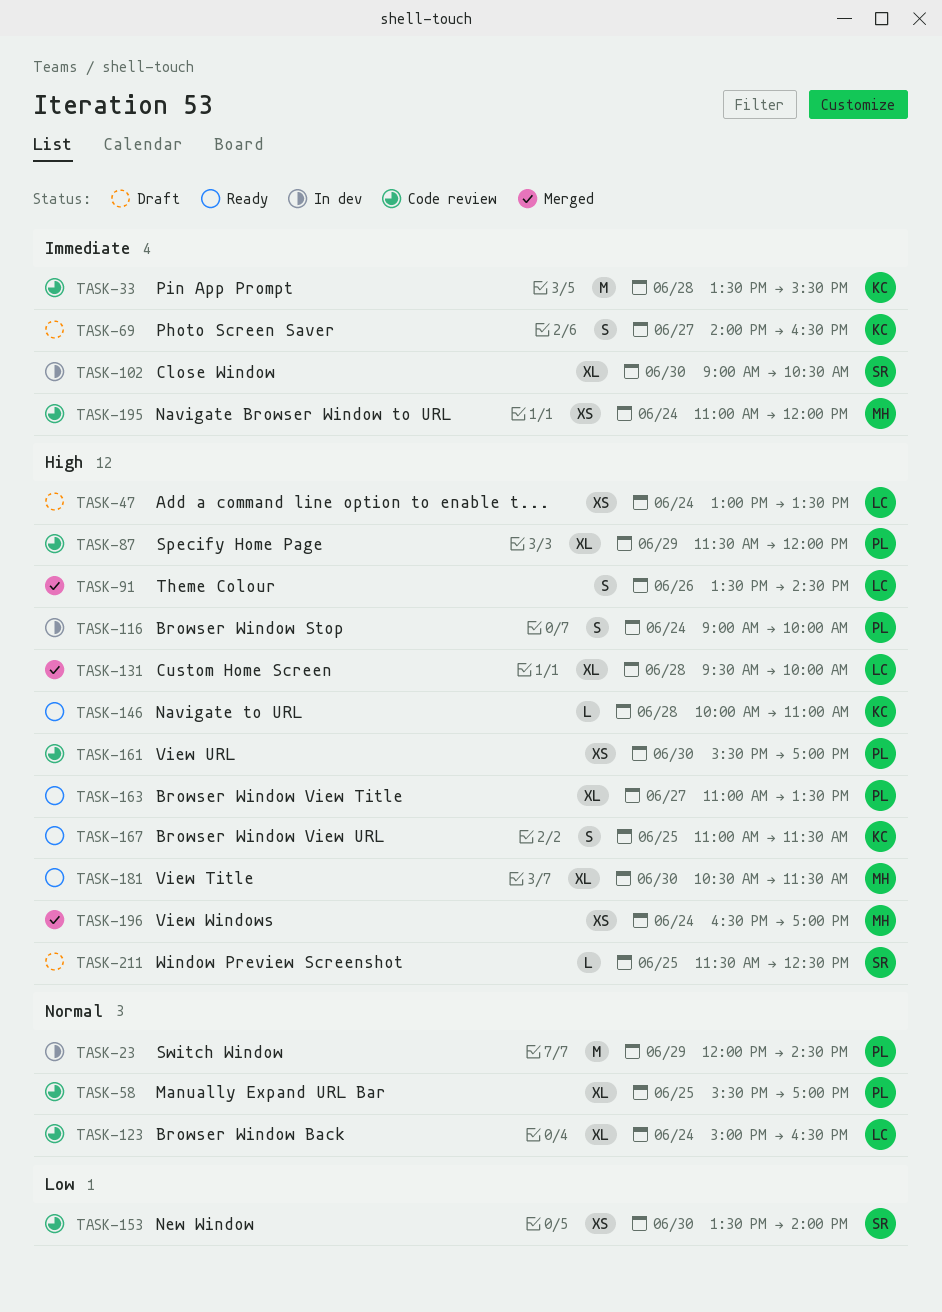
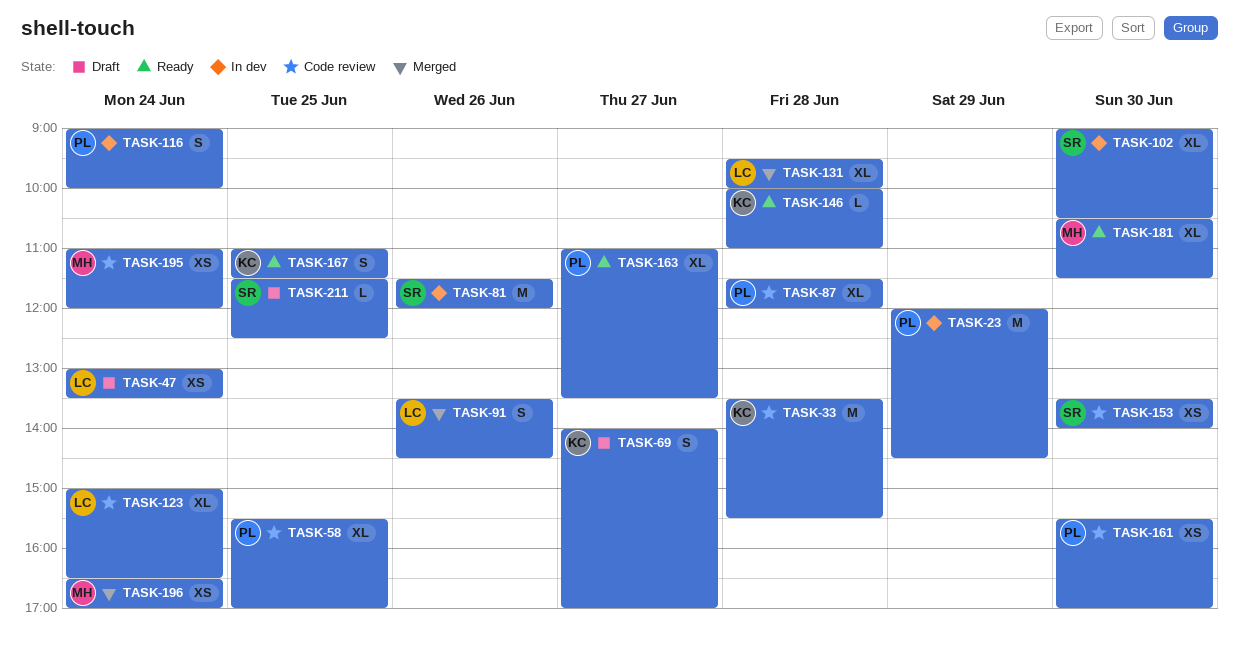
TASK-69, ends: 16:30 -> 17:00
TASK-81: none -> present
TASK-87, day: Jun 29 -> Jun 28

